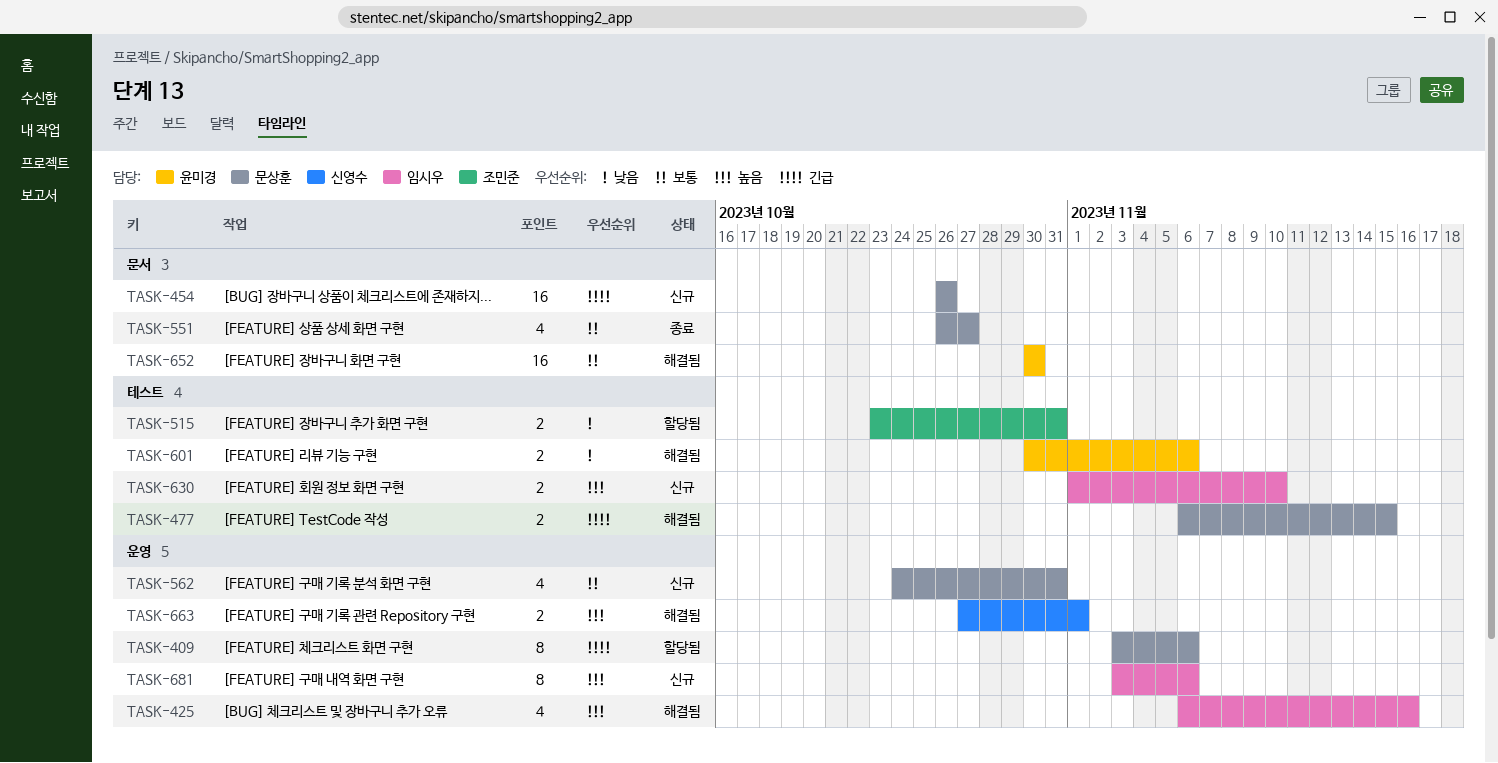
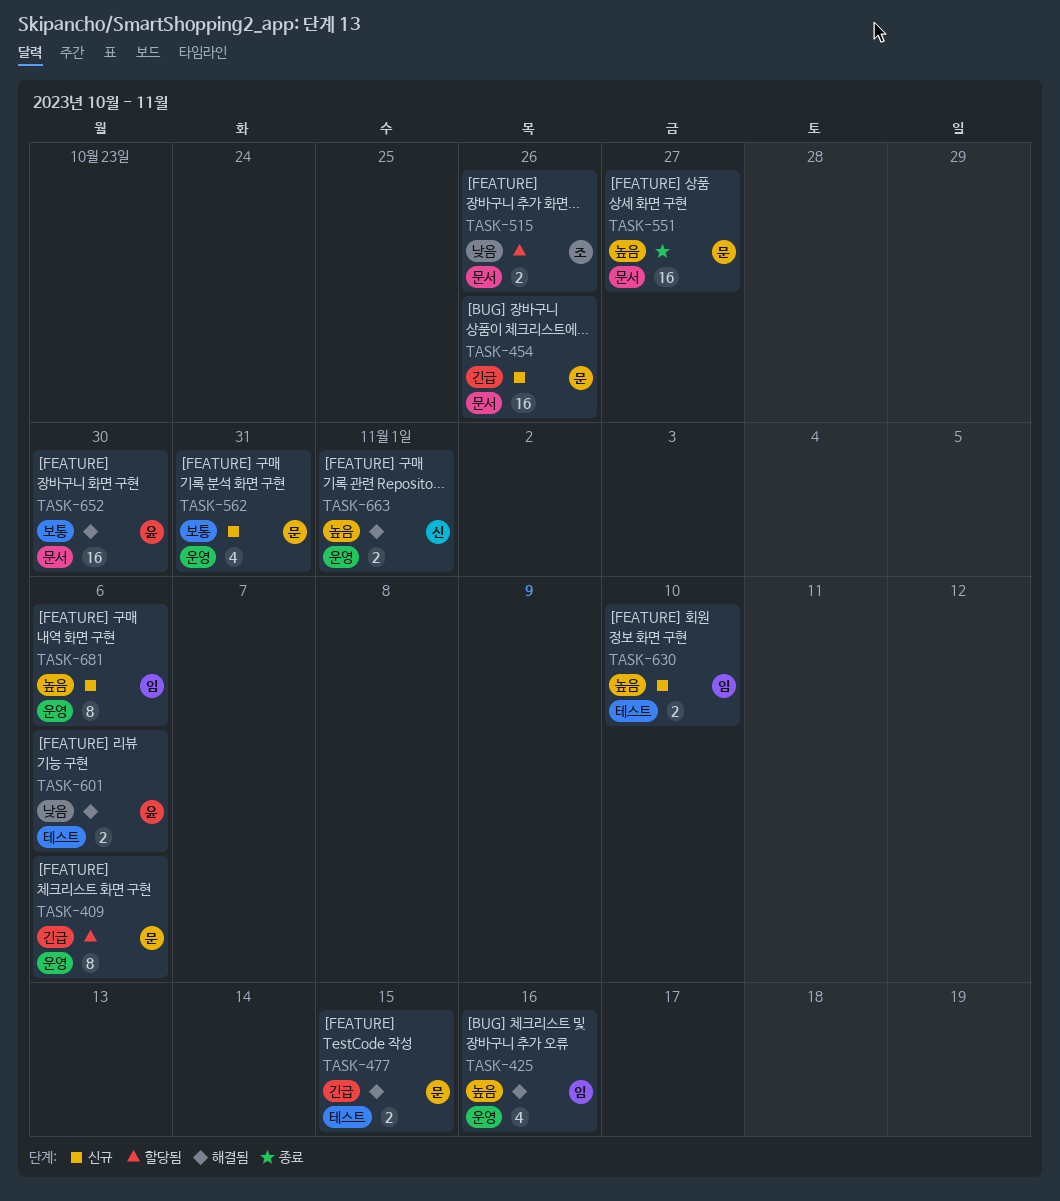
TASK-515, label: 테스트 -> 문서
TASK-515, due: Oct 31 -> Oct 26
TASK-551, priority: 보통 -> 높음
TASK-551, estimate: 4 -> 16

